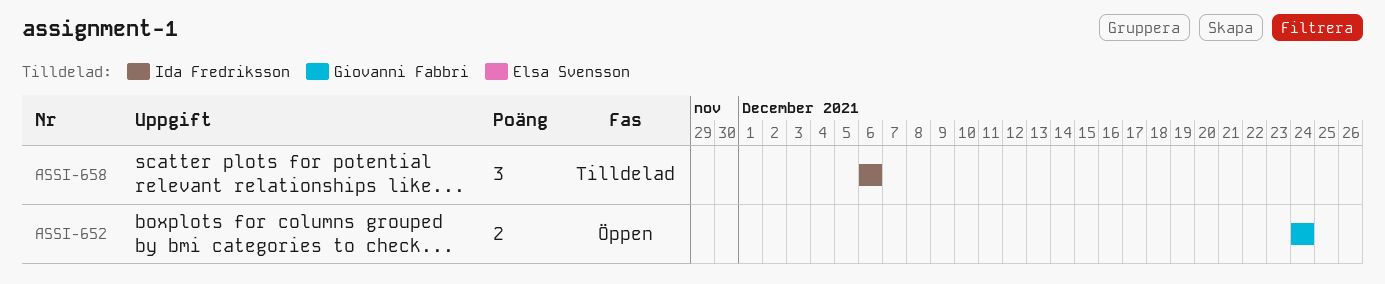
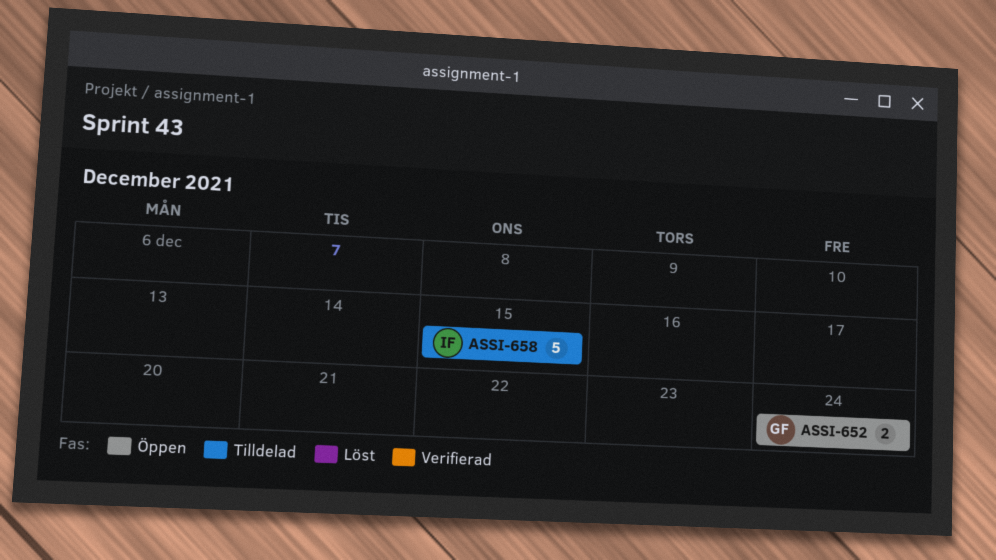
ASSI-658, estimate: 3 -> 5
ASSI-658, start: Dec 6 -> Dec 15
ASSI-658, due: Dec 6 -> Dec 15

